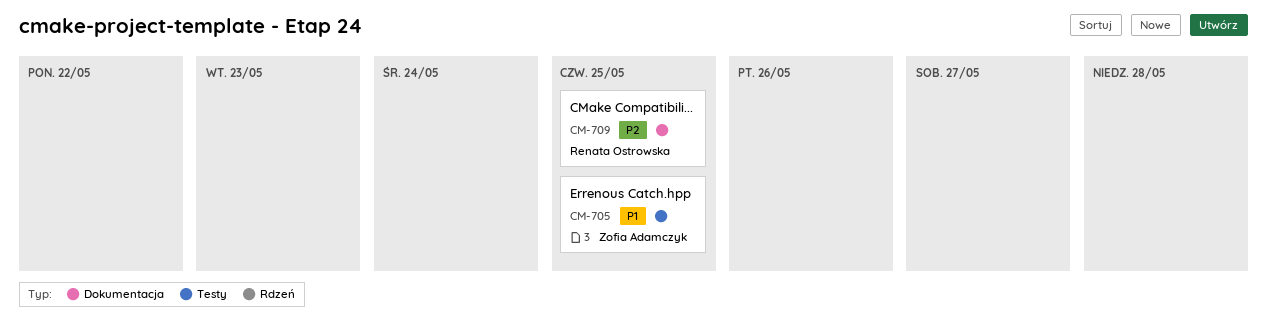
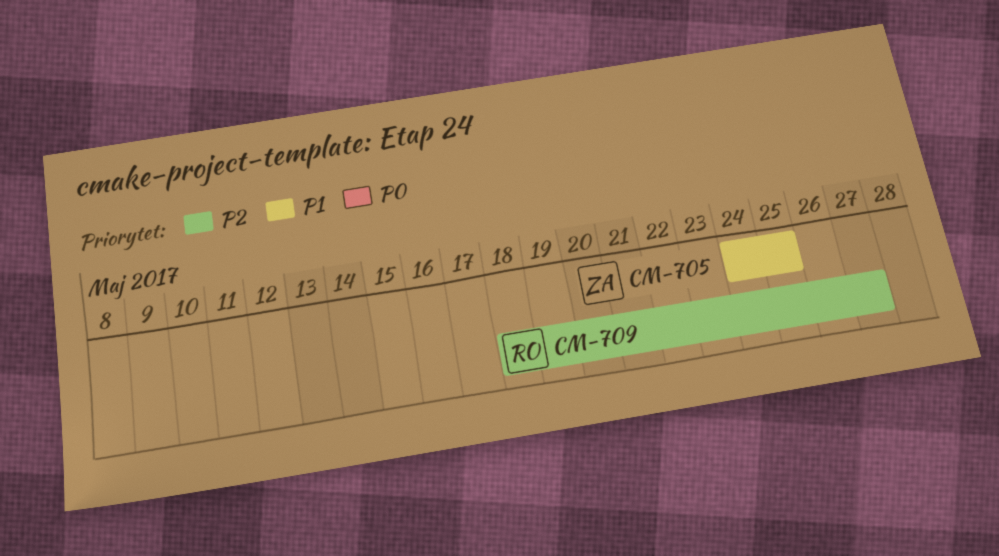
CM-709, due: May 25 -> May 27

